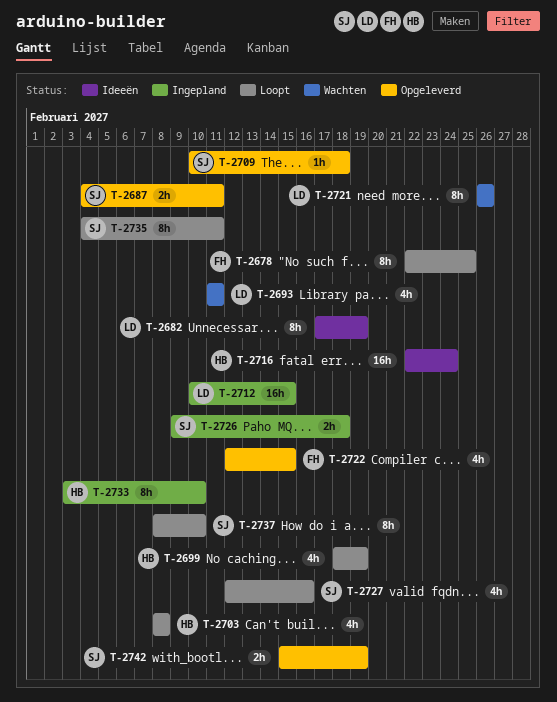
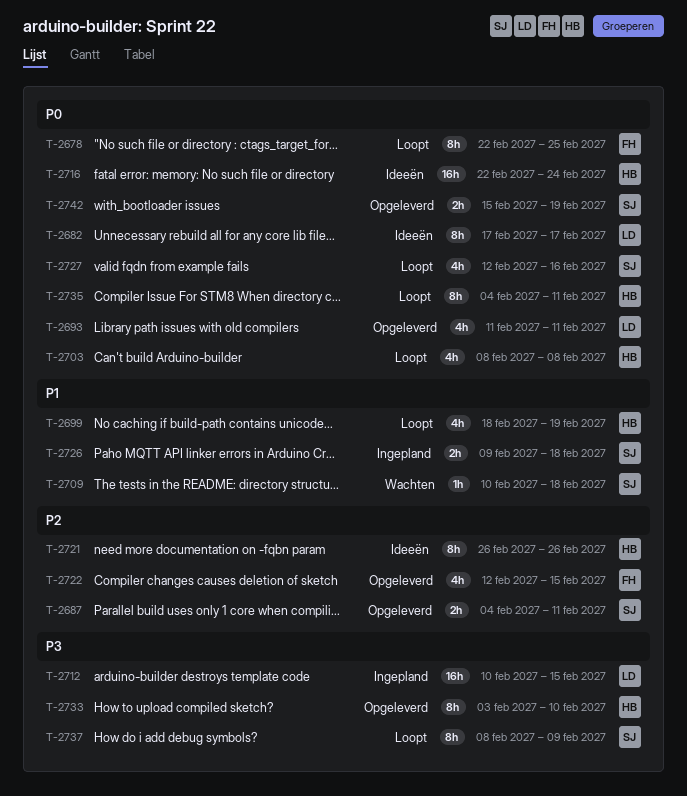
T-2682, due: Feb 19 -> Feb 17
T-2693, status: Wachten -> Opgeleverd
T-2709, status: Opgeleverd -> Wachten
T-2721, status: Wachten -> Ideeën
T-2721, owner: LD -> HB
T-2733, status: Ingepland -> Opgeleverd
T-2735, owner: SJ -> HB
T-2737, due: Feb 10 -> Feb 9

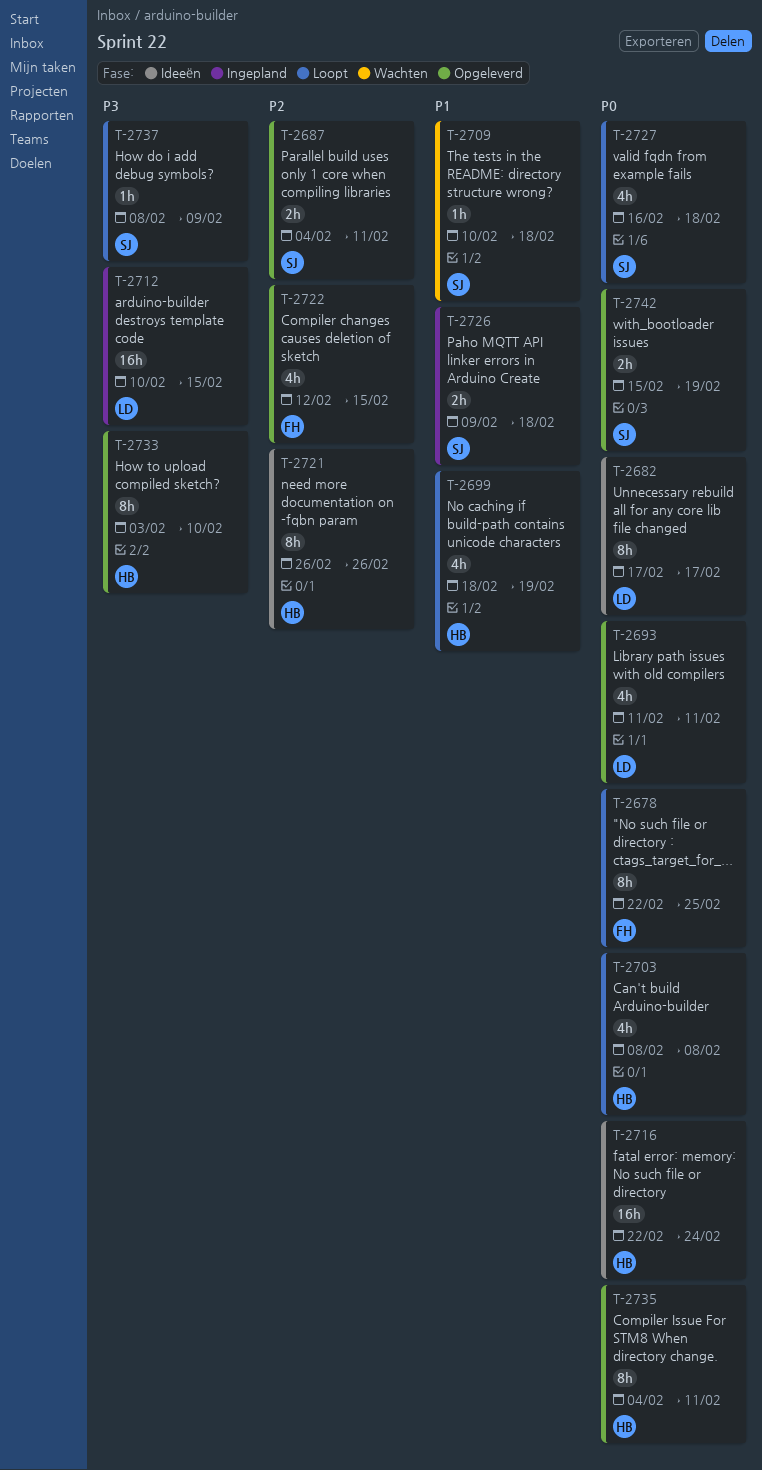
T-2727, start: Feb 12 -> Feb 16
T-2727, due: Feb 16 -> Feb 18
T-2735, status: Loopt -> Opgeleverd
T-2737, estimate: 8h -> 1h

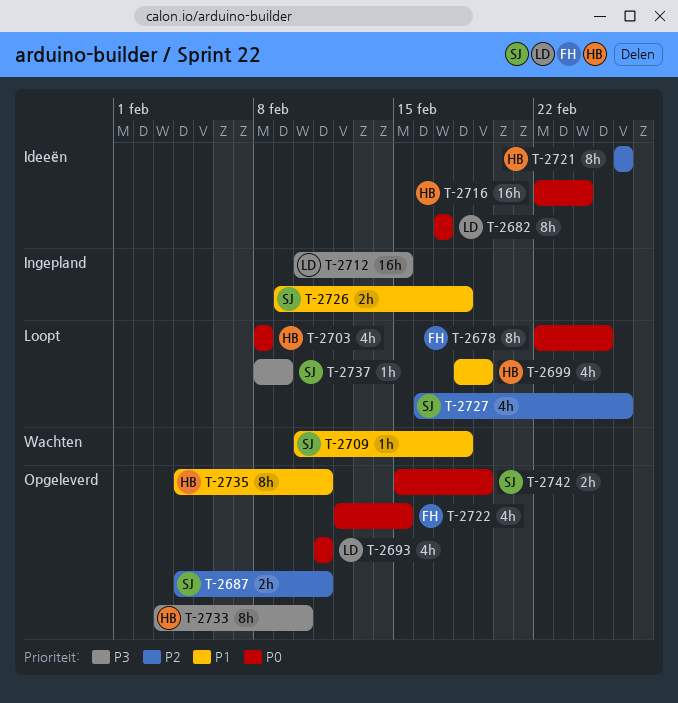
T-2722, priority: P2 -> P0
T-2727, priority: P0 -> P2
T-2727, due: Feb 18 -> Feb 26
T-2735, priority: P0 -> P1

